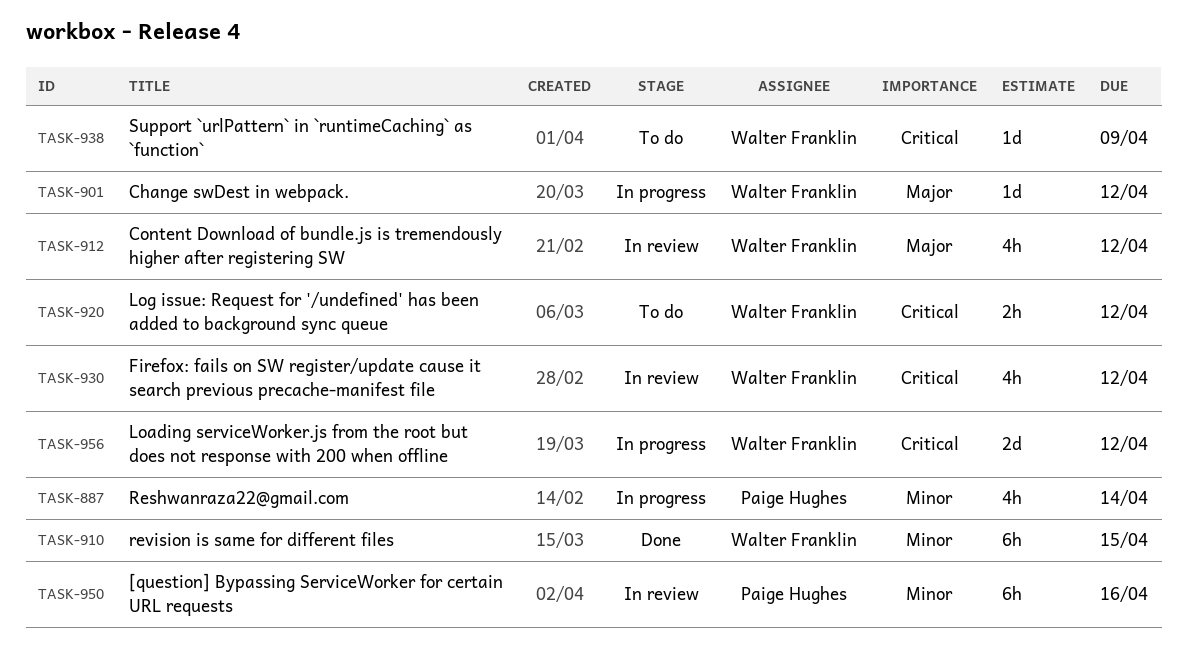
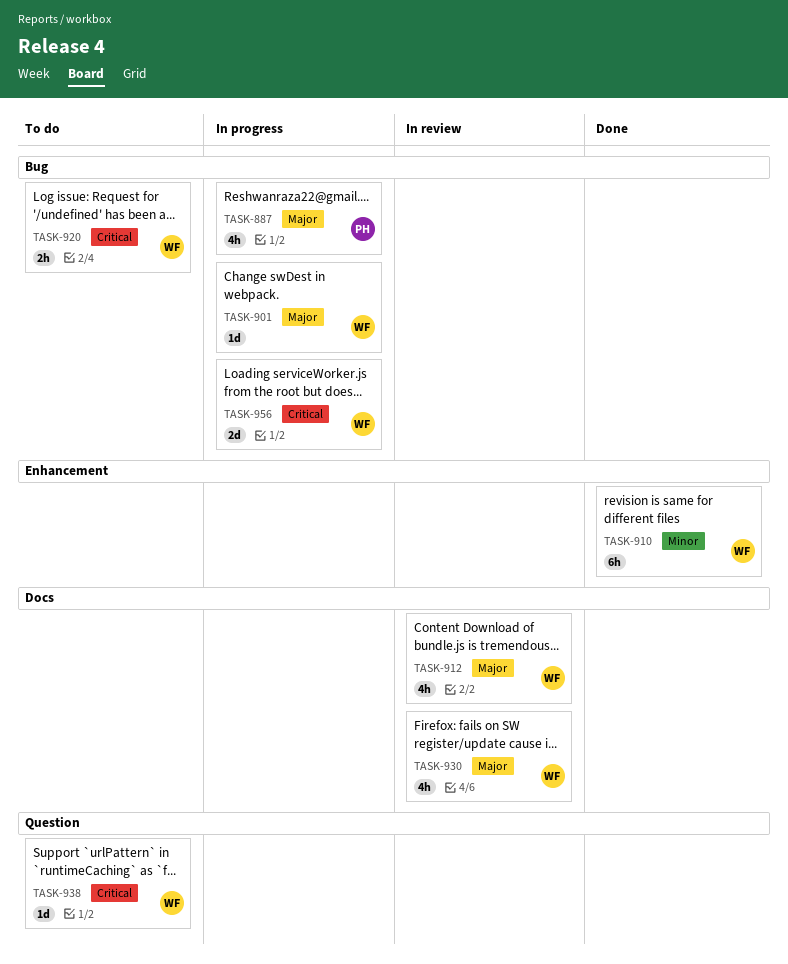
TASK-887, priority: Minor -> Major
TASK-930, priority: Critical -> Major
TASK-950: present -> none

